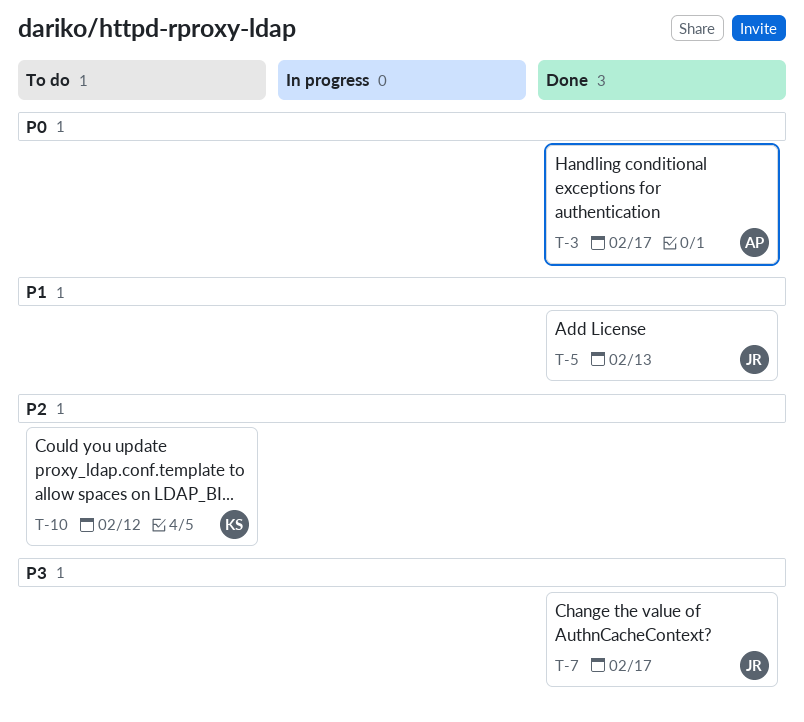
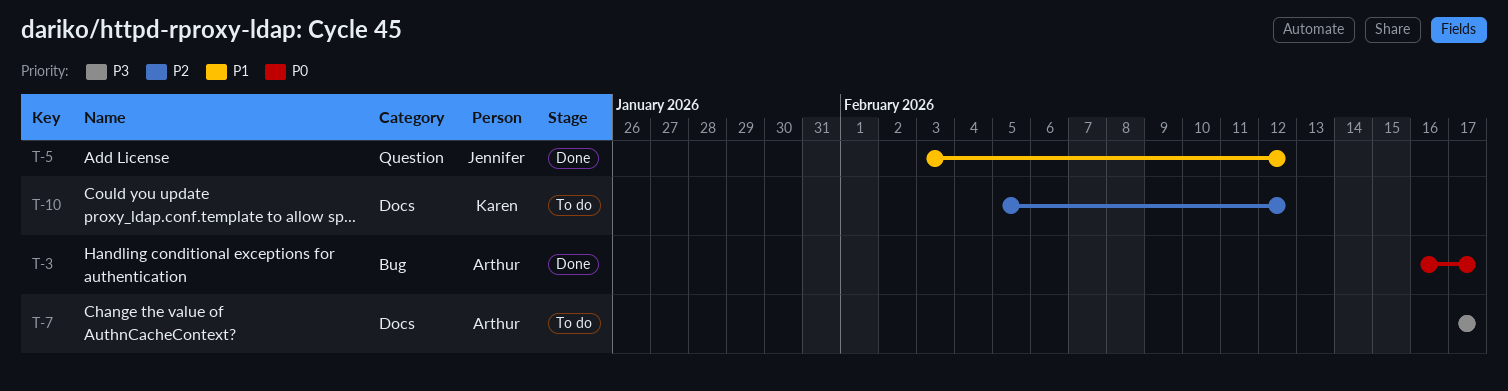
T-5, due: Feb 13 -> Feb 12
T-7, status: Done -> To do
T-7, owner: Jennifer -> Arthur

